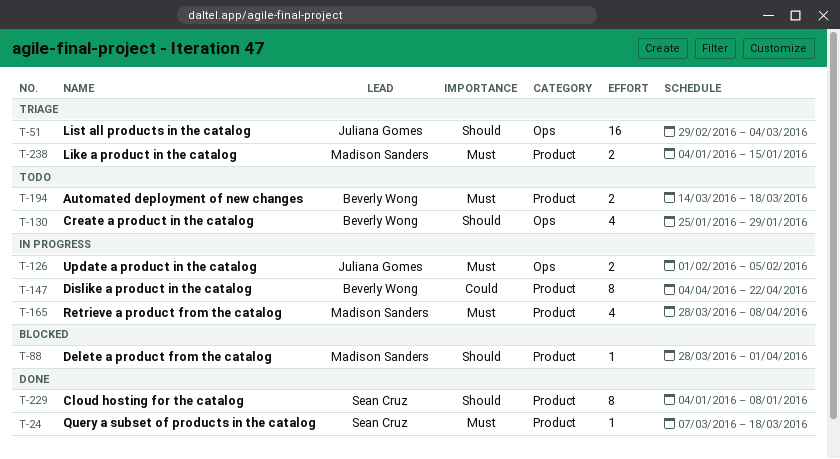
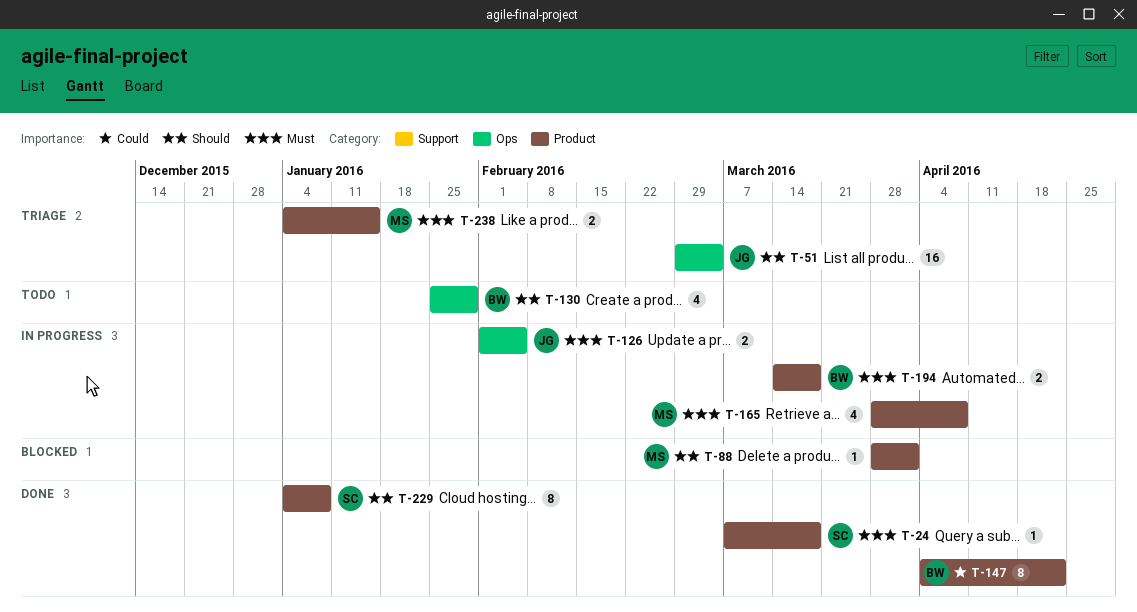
T-147, status: In progress -> Done
T-194, status: Todo -> In progress

